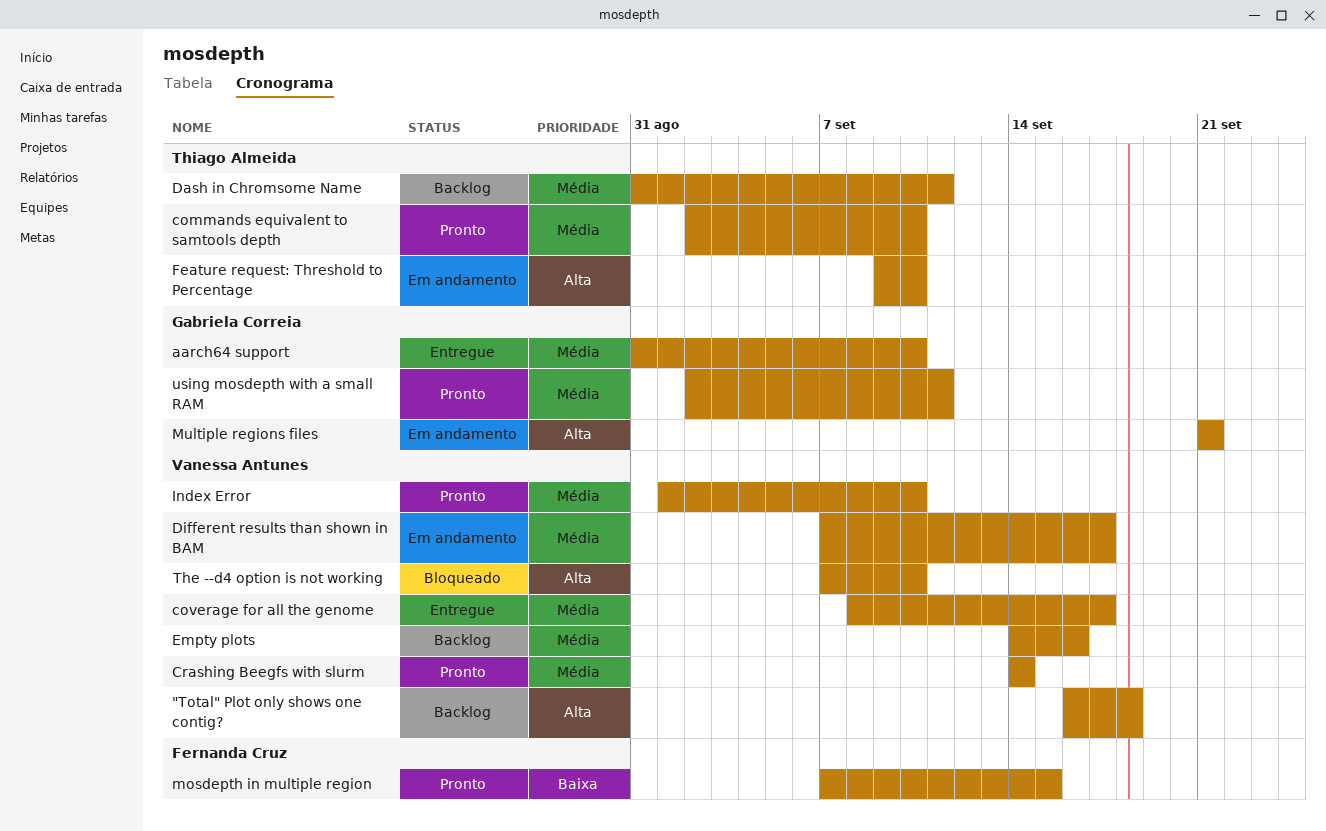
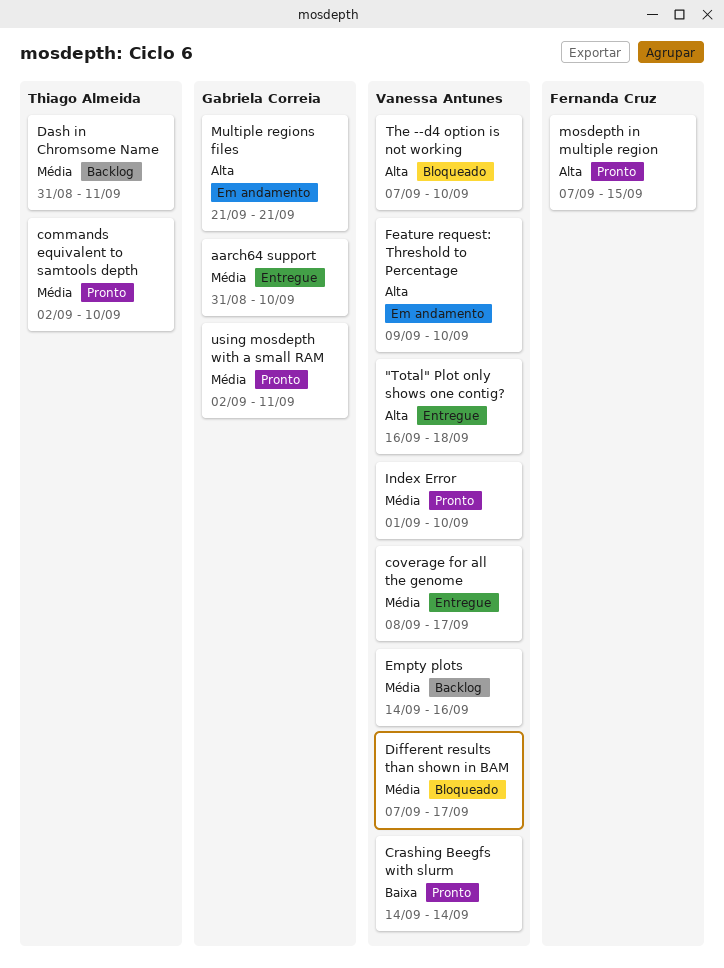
"Total" Plot only shows one contig?, status: Backlog -> Entregue
Crashing Beegfs with slurm, priority: Média -> Baixa
Different results than shown in BAM, status: Em andamento -> Bloqueado
Feature request: Threshold to Percentage, owner: Thiago Almeida -> Vanessa Antunes
mosdepth in multiple region, priority: Baixa -> Alta

